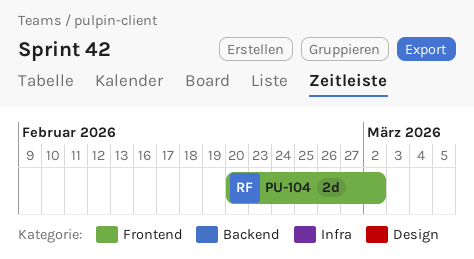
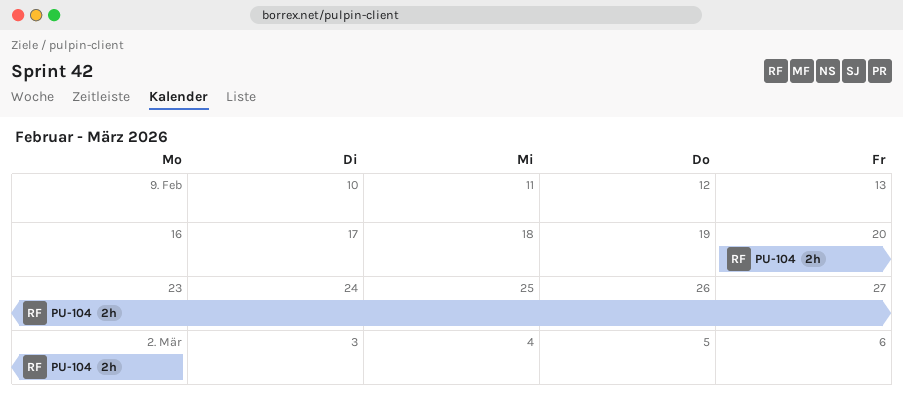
PU-104, estimate: 2d -> 2h

